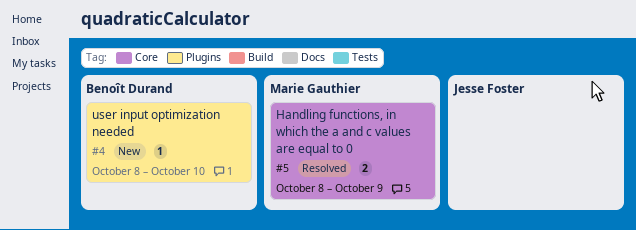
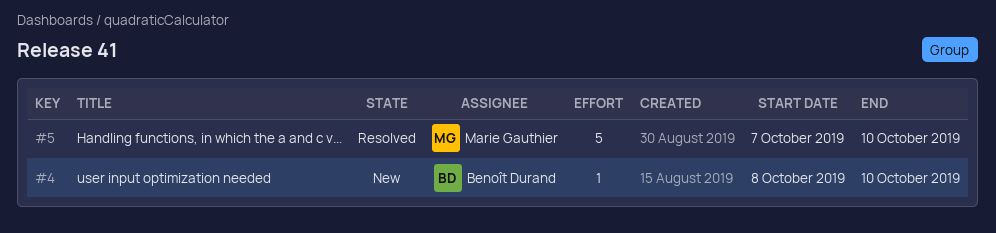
#5, estimate: 2 -> 5
#5, start: Oct 8 -> Oct 7
#5, due: Oct 9 -> Oct 10

